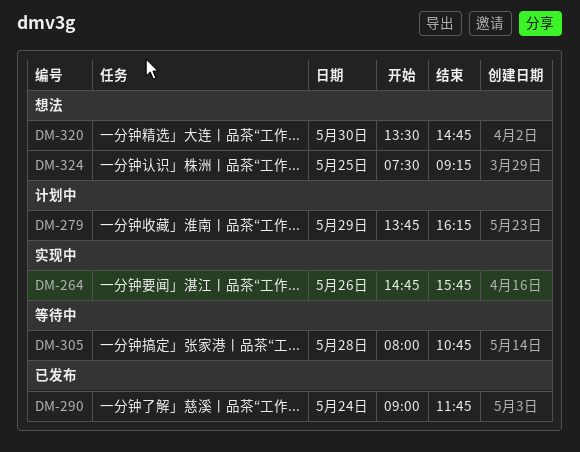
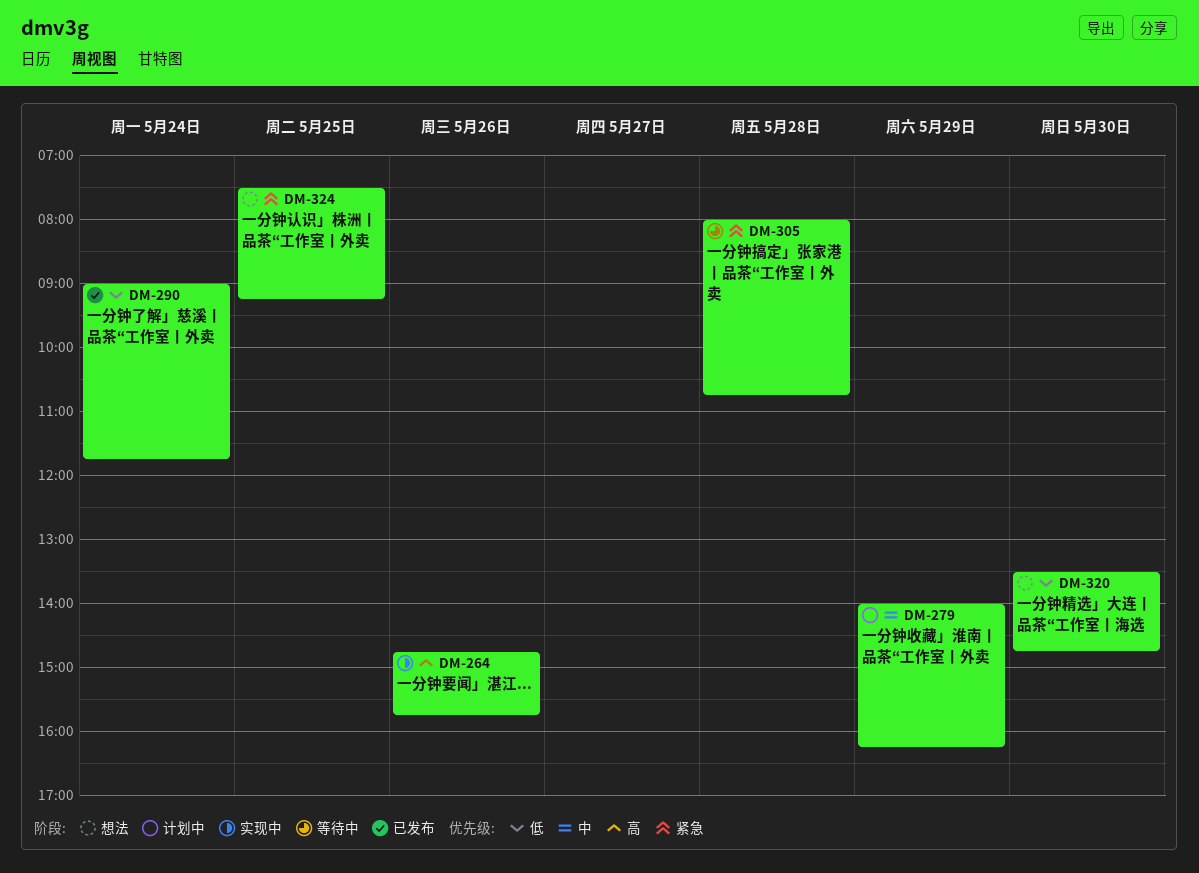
DM-279, begins: 13:45 -> 14:00

